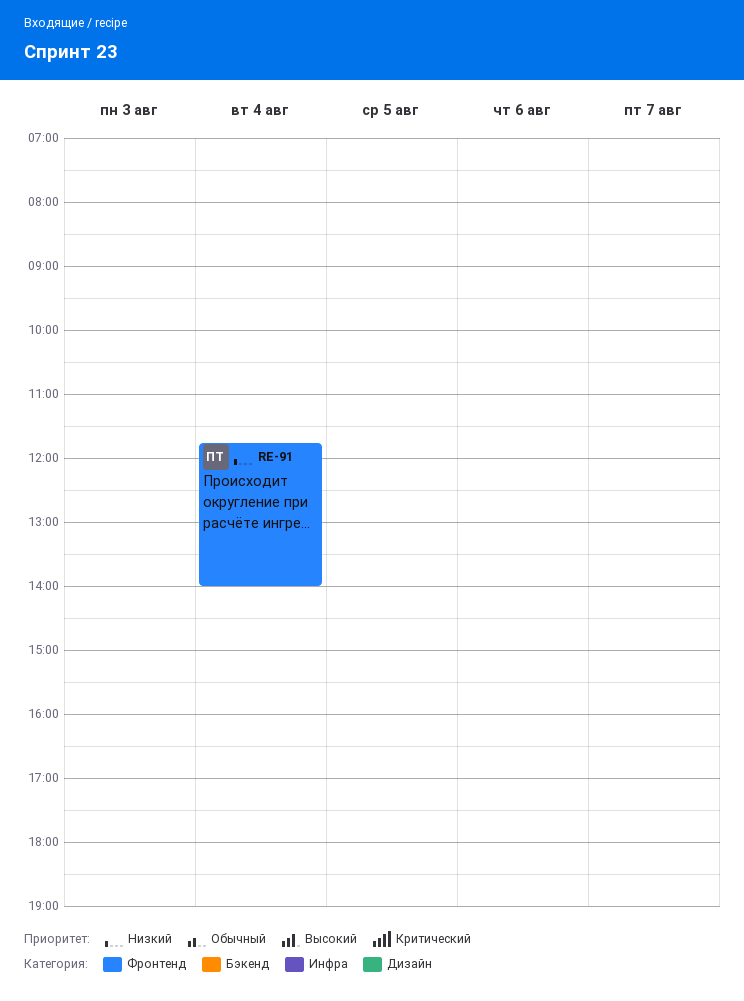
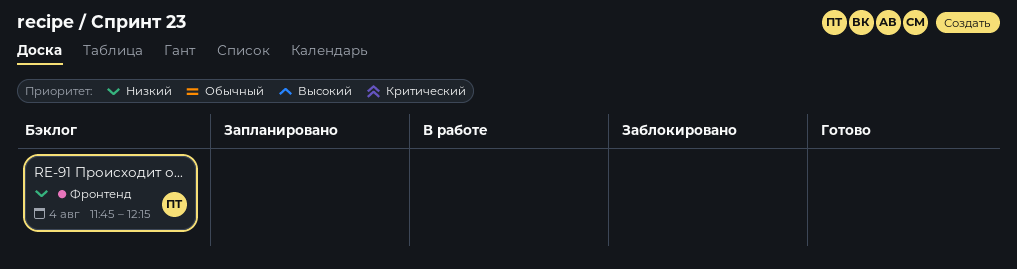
RE-91, ends: 14:00 -> 12:15

